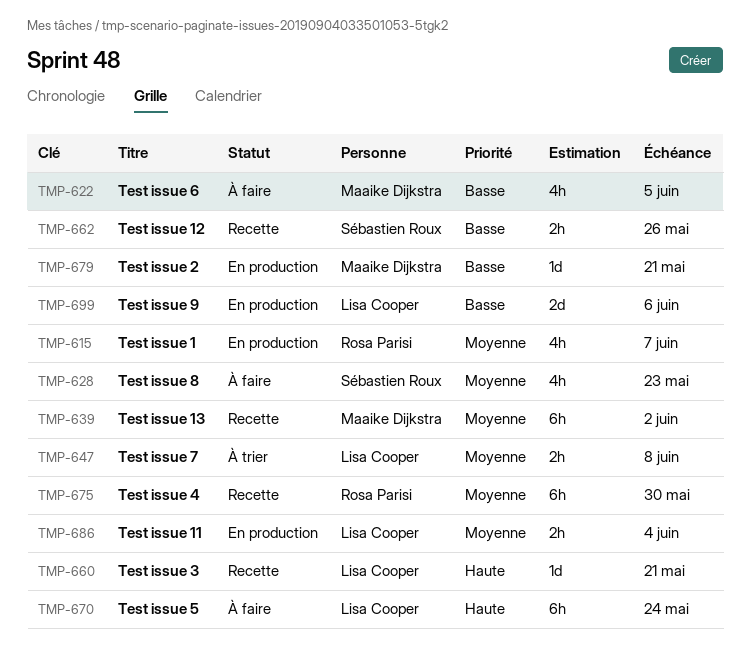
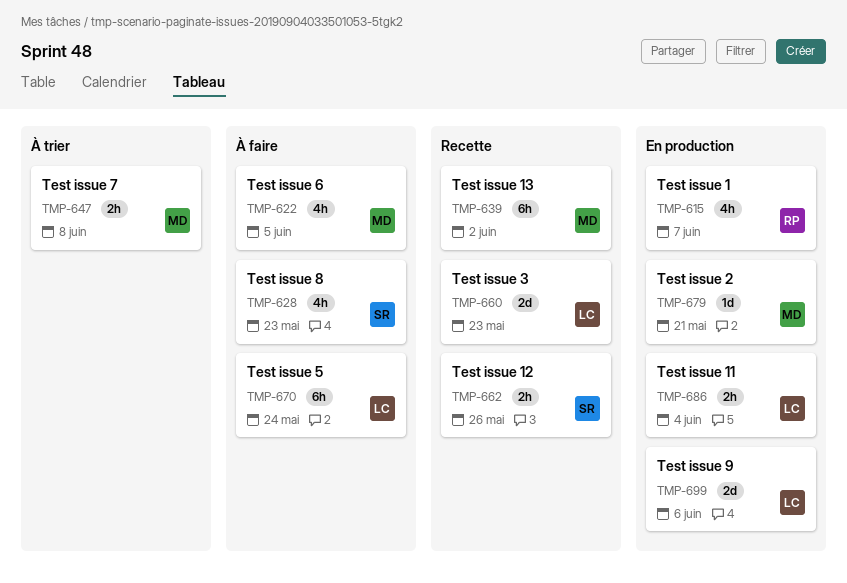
TMP-647, owner: Lisa Cooper -> Maaike Dijkstra
TMP-660, estimate: 1d -> 2d
TMP-660, due: May 21 -> May 23
TMP-675: present -> none

